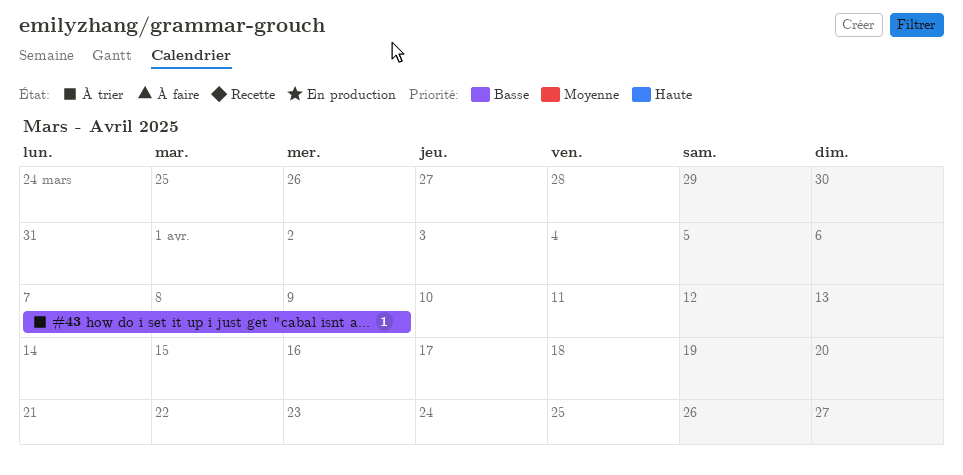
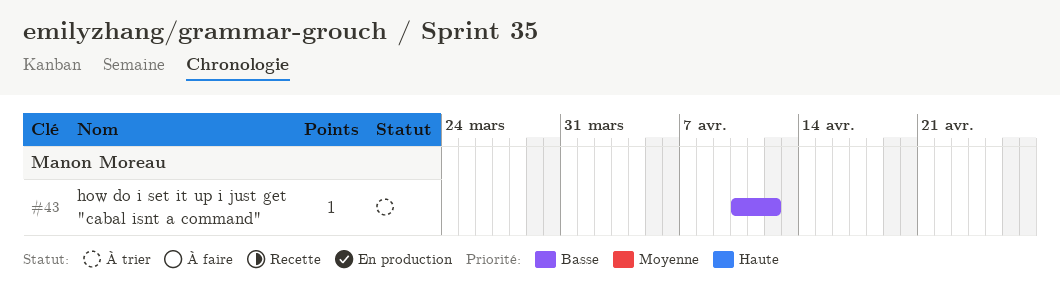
#43, start: Apr 7 -> Apr 10
#43, due: Apr 9 -> Apr 12

